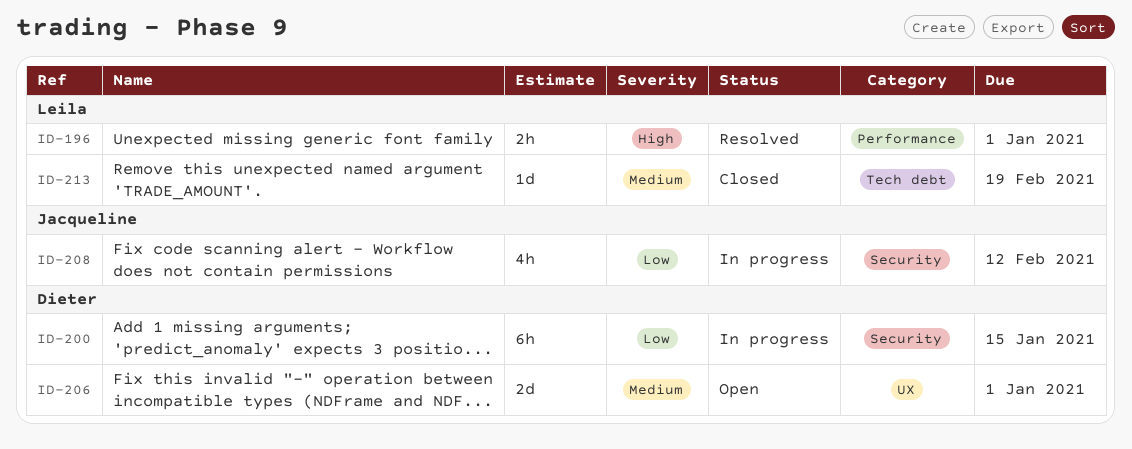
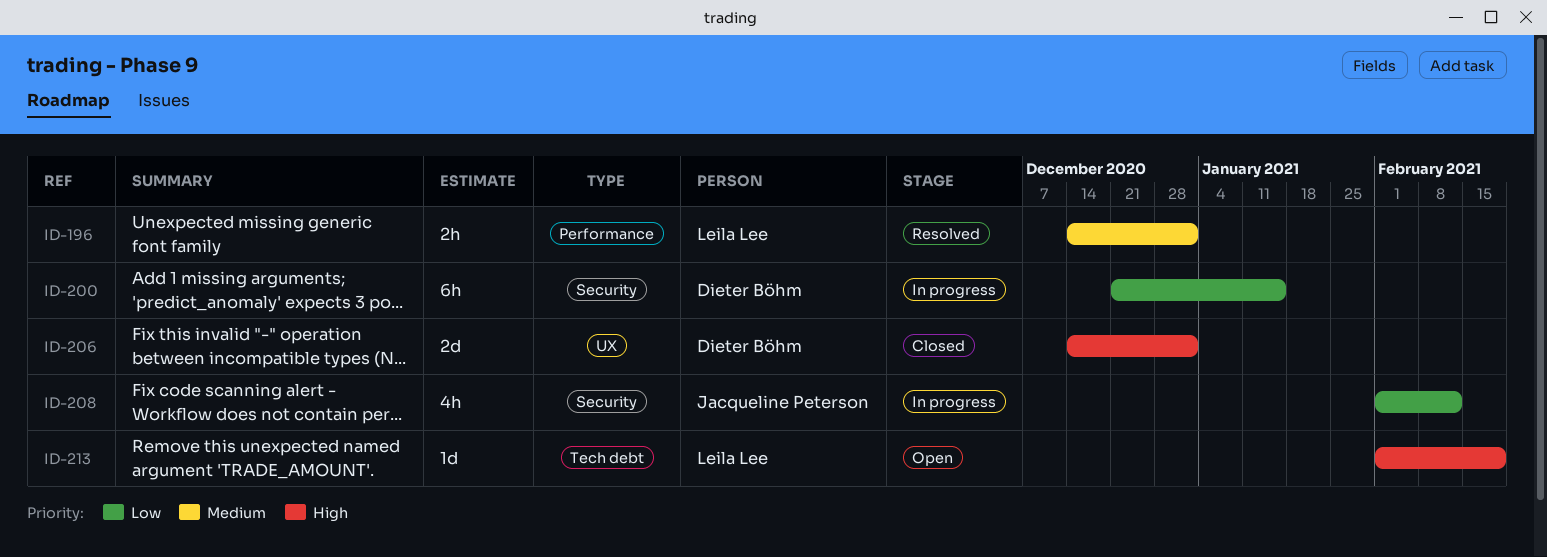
ID-196, priority: High -> Medium
ID-206, status: Open -> Closed
ID-206, priority: Medium -> High
ID-213, status: Closed -> Open
ID-213, priority: Medium -> High

